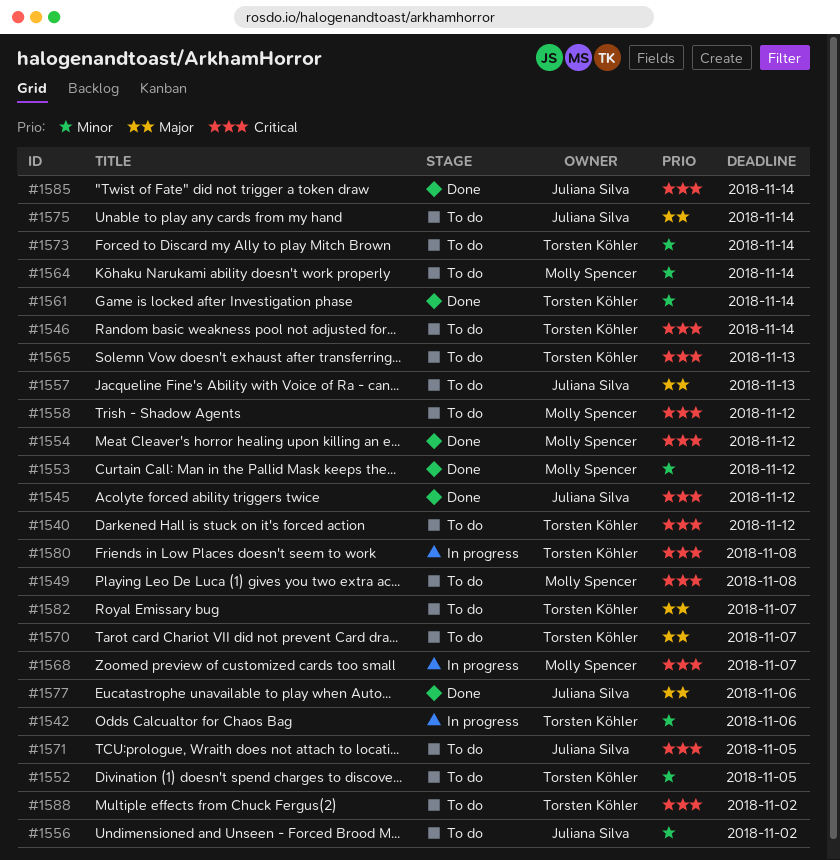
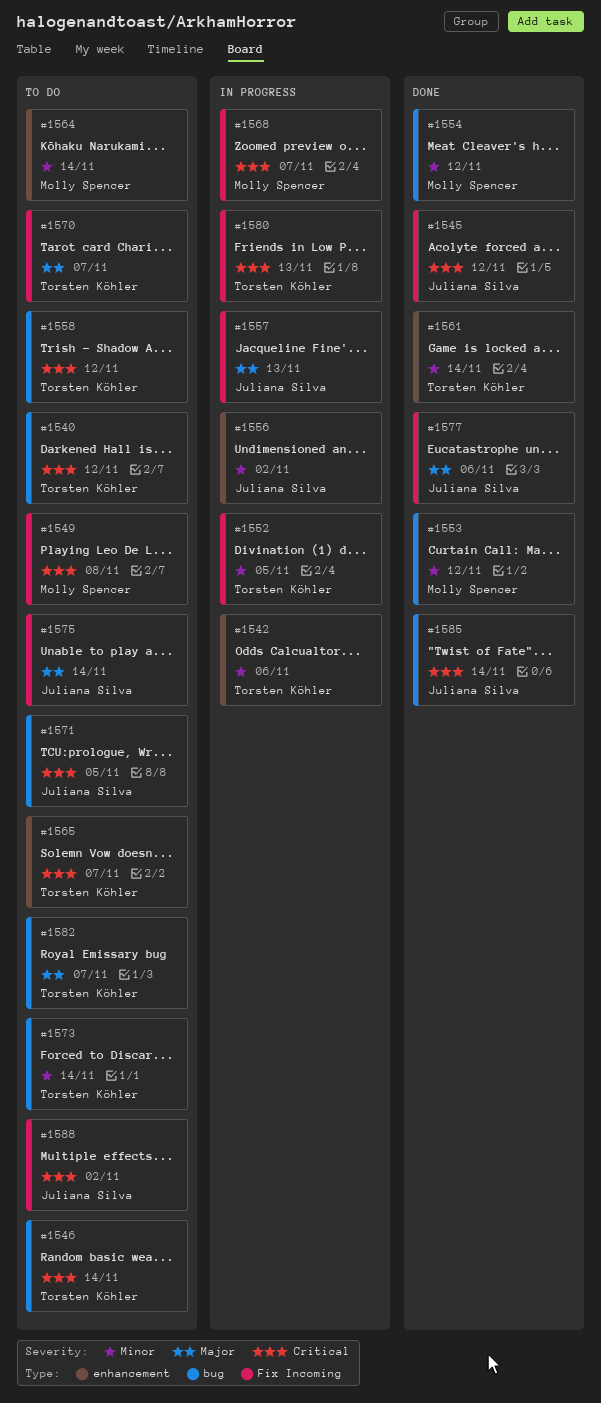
#1552, status: To do -> In progress
#1554, priority: Critical -> Minor
#1556, status: To do -> In progress
#1557, status: To do -> In progress
#1558, owner: Molly Spencer -> Torsten Köhler
#1565, due: Nov 13 -> Nov 7
#1580, due: Nov 8 -> Nov 13
#1588, owner: Torsten Köhler -> Juliana Silva

